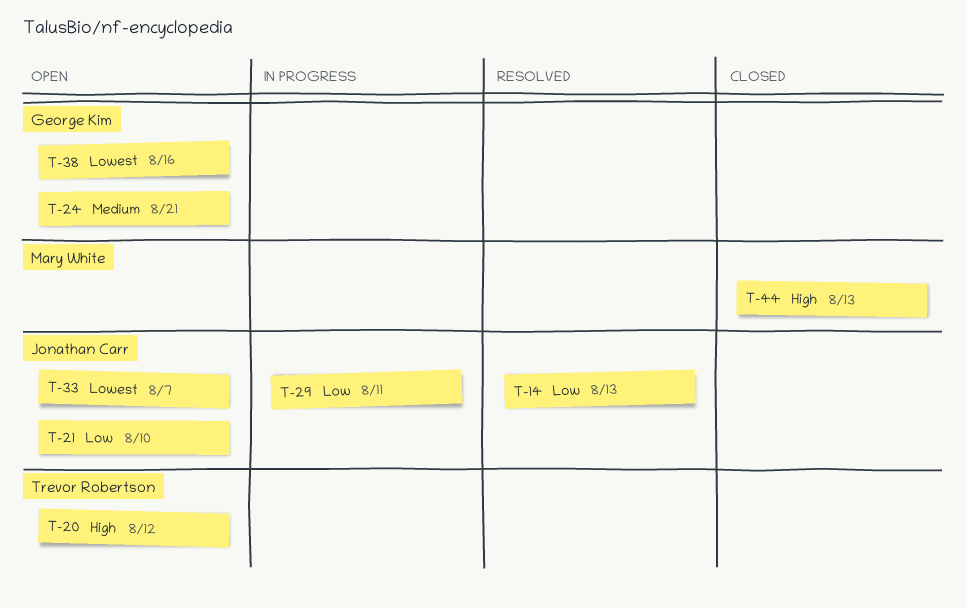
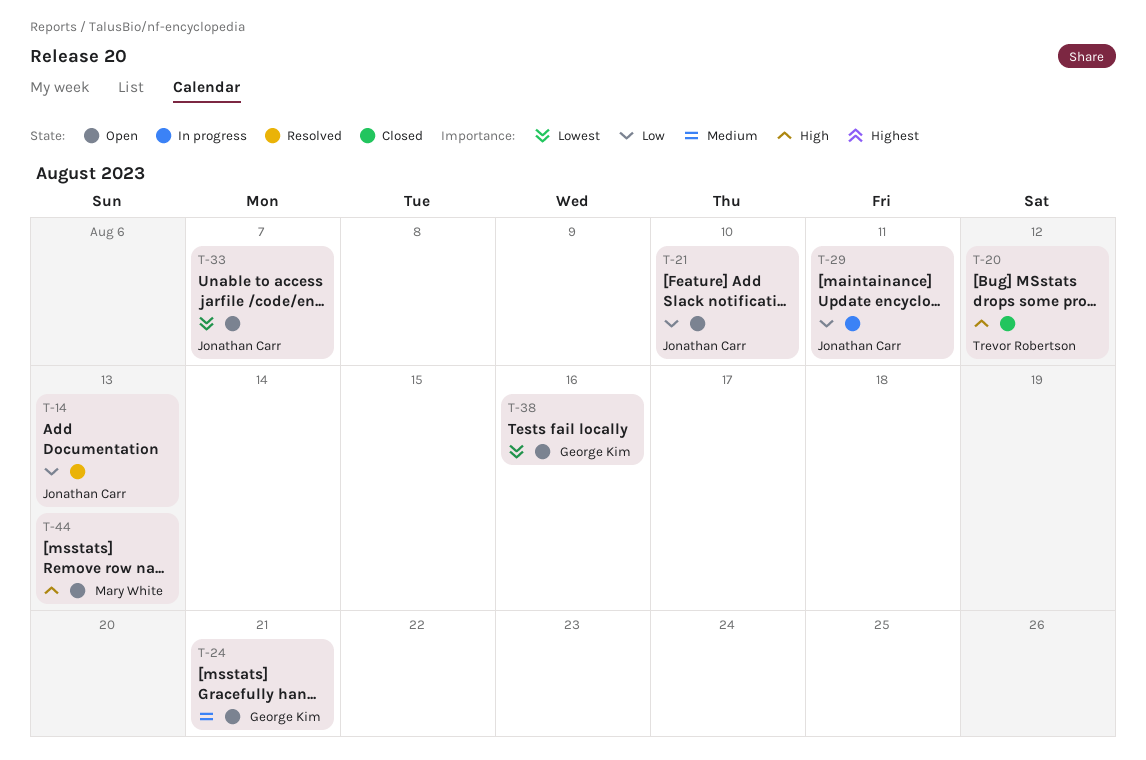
T-20, status: Open -> Closed
T-44, status: Closed -> Open

